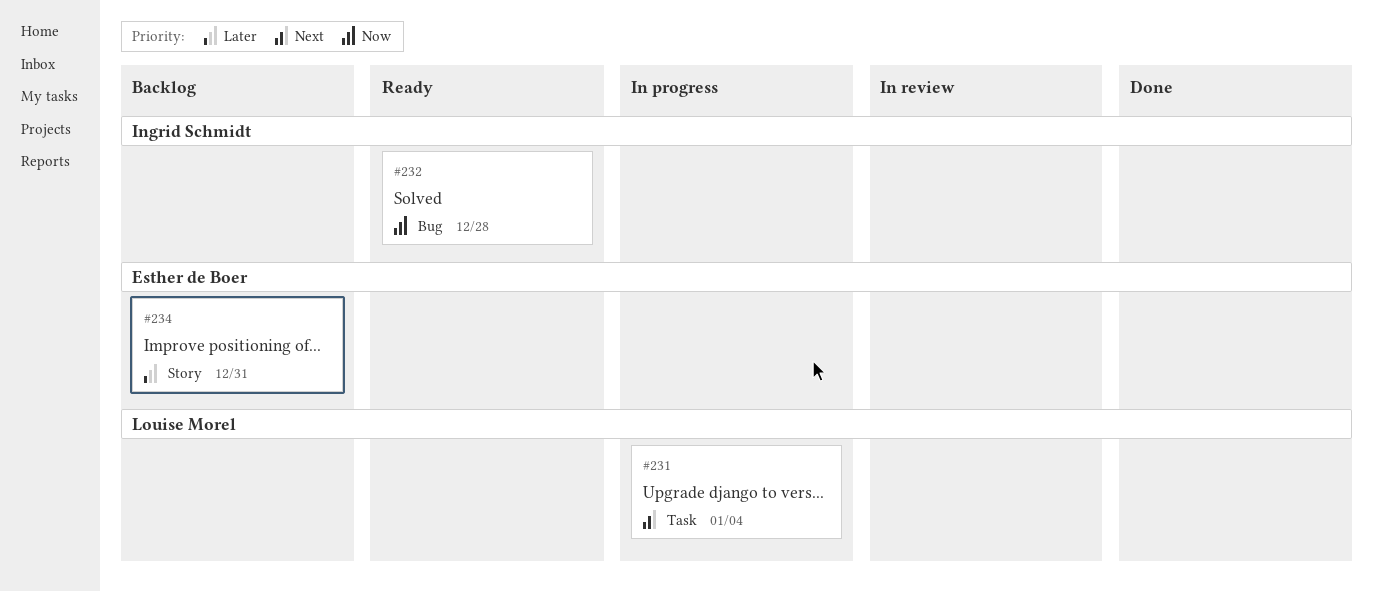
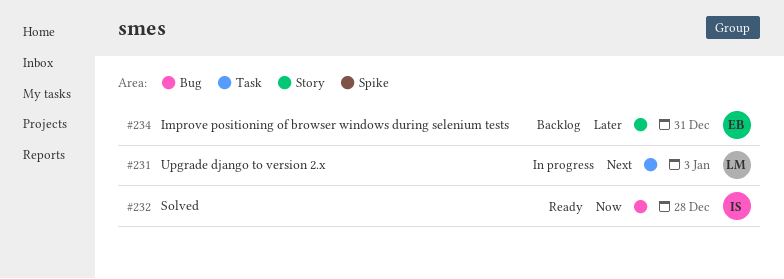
#231, due: Jan 4 -> Jan 3

